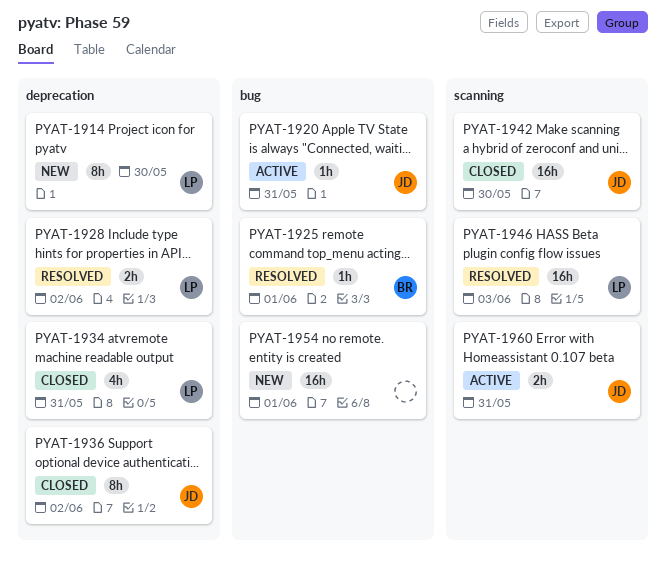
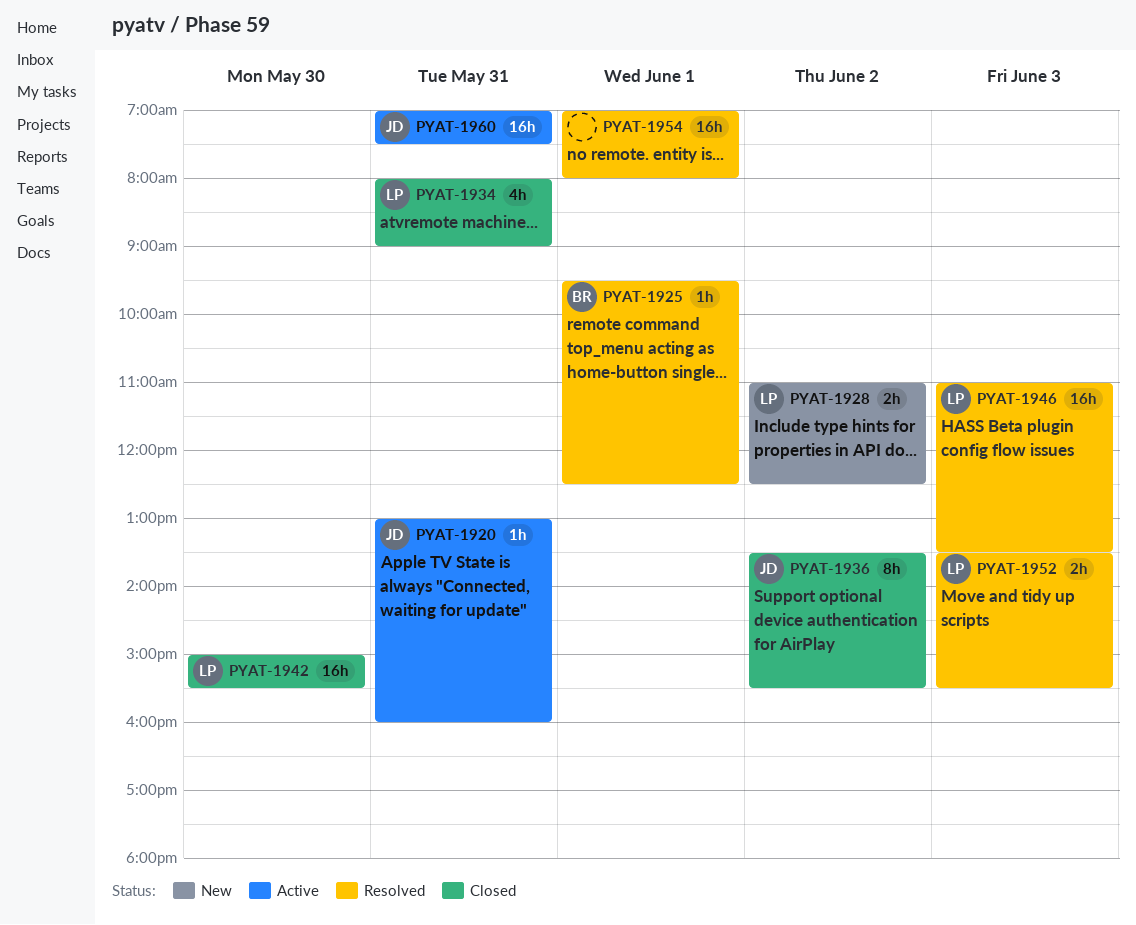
PYAT-1914: present -> none
PYAT-1928, status: Resolved -> New
PYAT-1942, owner: JD -> LP
PYAT-1952: none -> present
PYAT-1954, status: New -> Resolved
PYAT-1960, estimate: 2h -> 16h

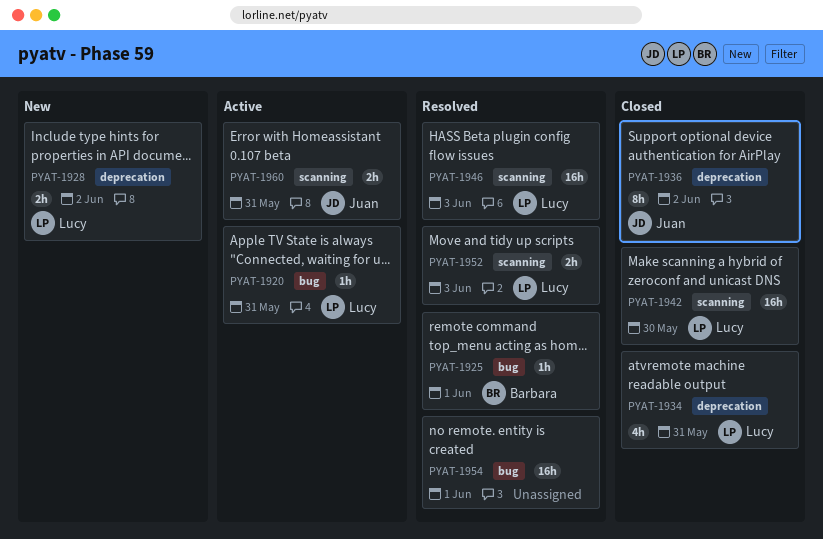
PYAT-1920, owner: Juan -> Lucy
PYAT-1960, estimate: 16h -> 2h

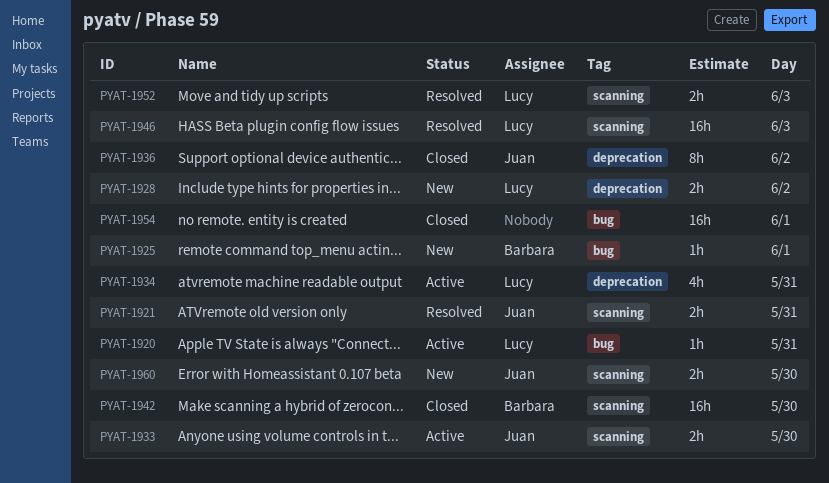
PYAT-1921: none -> present
PYAT-1925, status: Resolved -> New
PYAT-1933: none -> present
PYAT-1934, status: Closed -> Active
PYAT-1942, owner: Lucy -> Barbara
PYAT-1954, status: Resolved -> Closed
PYAT-1960, status: Active -> New
PYAT-1960, day: May 31 -> May 30

